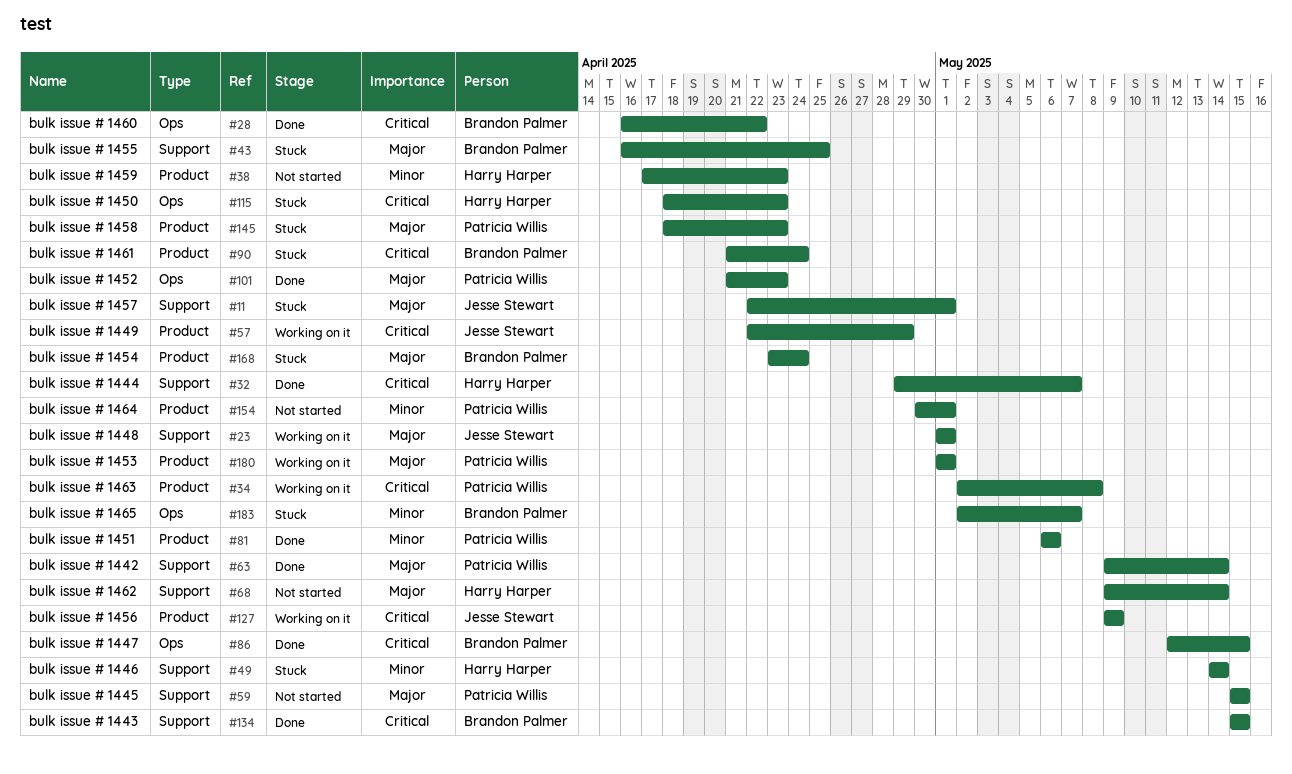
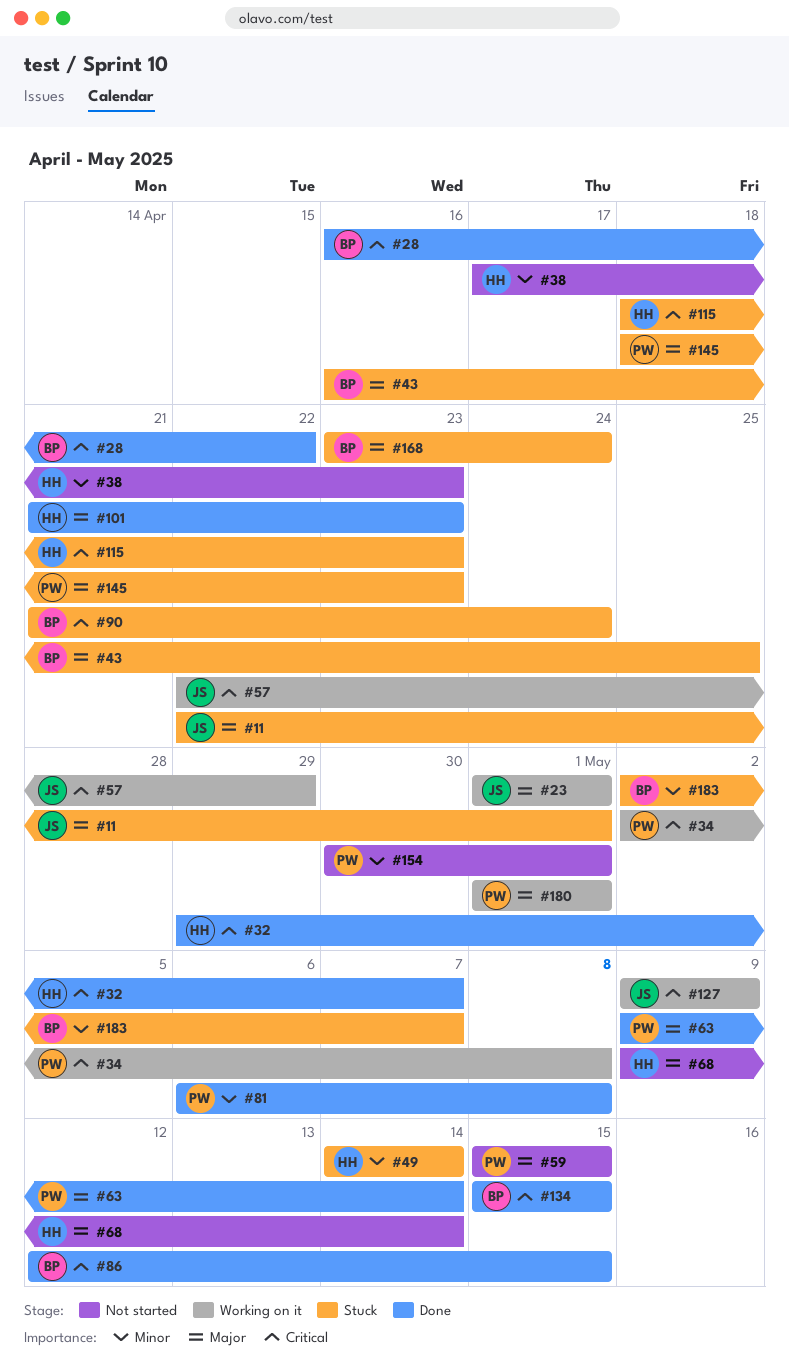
#81, due: May 6 -> May 8
#101, owner: Patricia Willis -> Harry Harper

